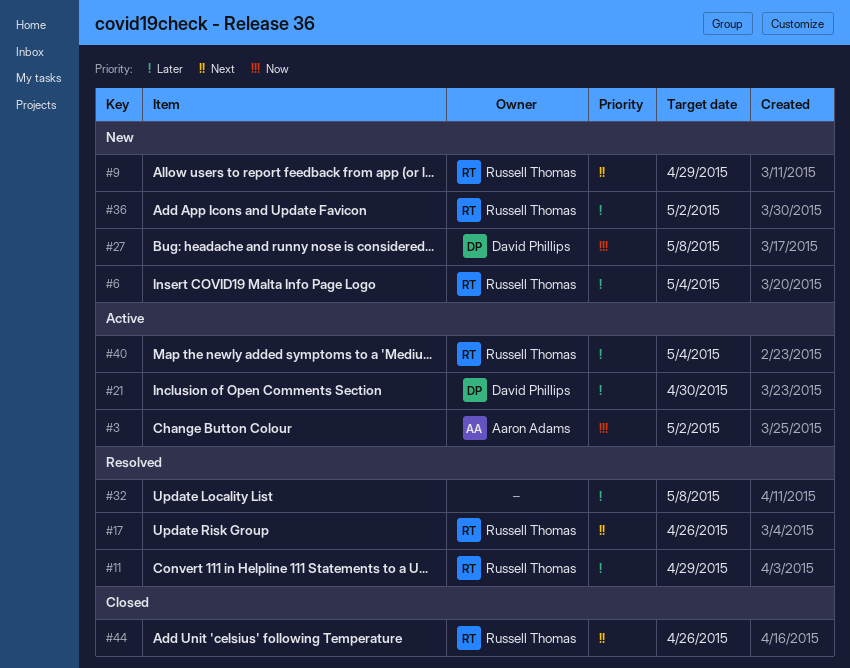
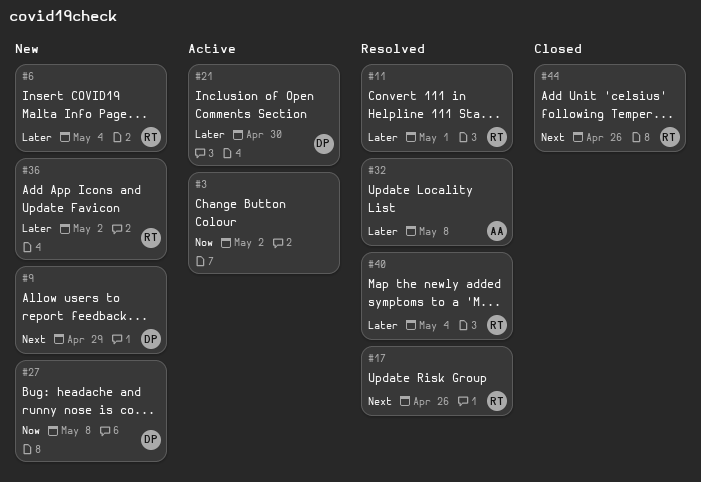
#3, owner: Aaron Adams -> none
#9, owner: Russell Thomas -> David Phillips
#11, due: Apr 29 -> May 1
#32, owner: none -> Aaron Adams
#40, status: Active -> Resolved

